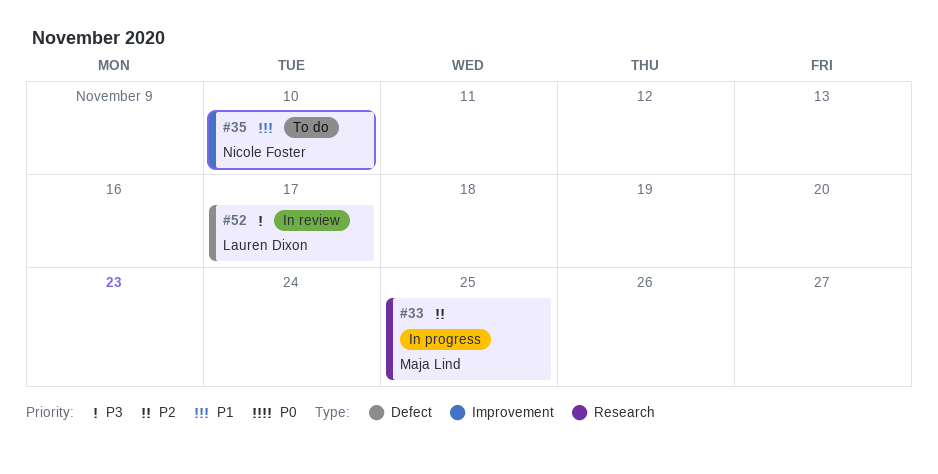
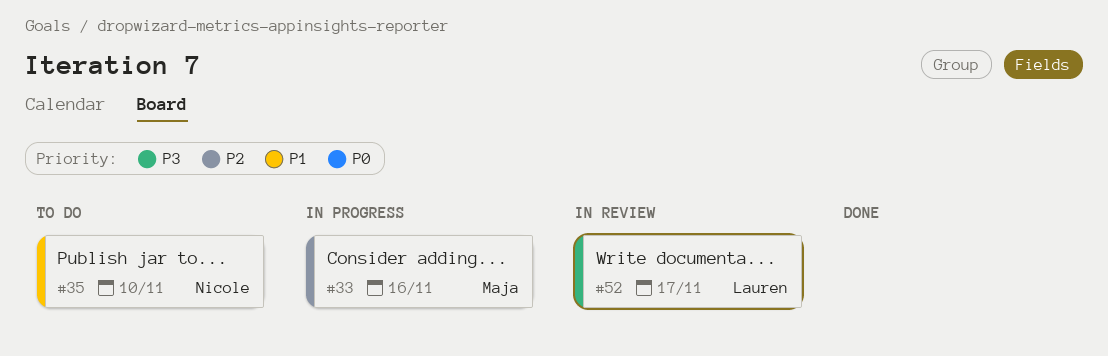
#33, due: Nov 25 -> Nov 16

